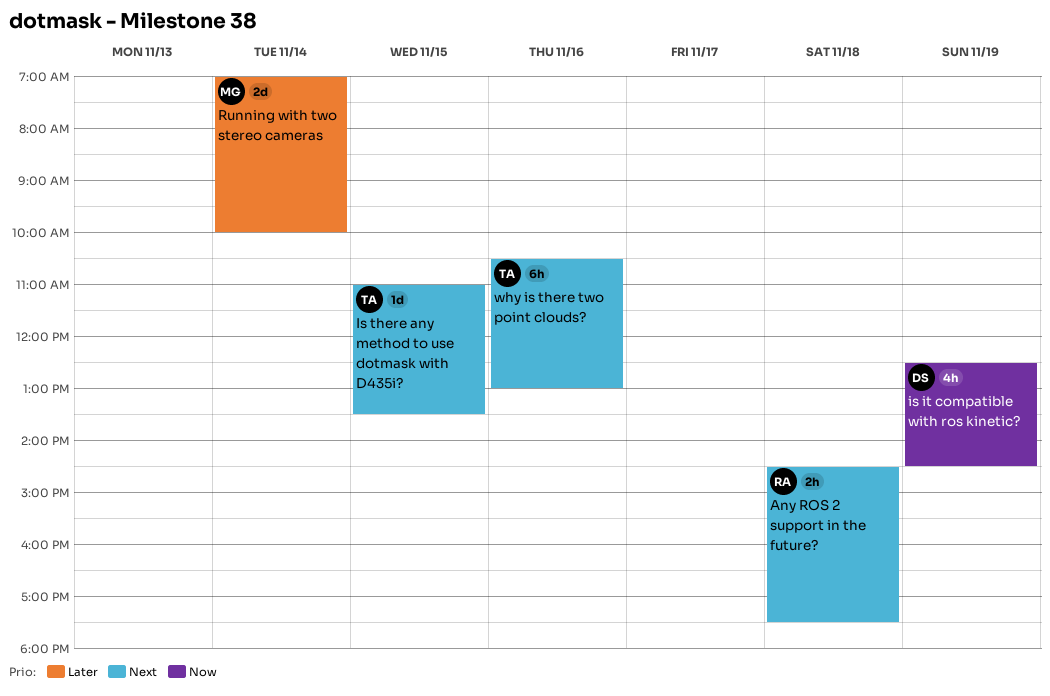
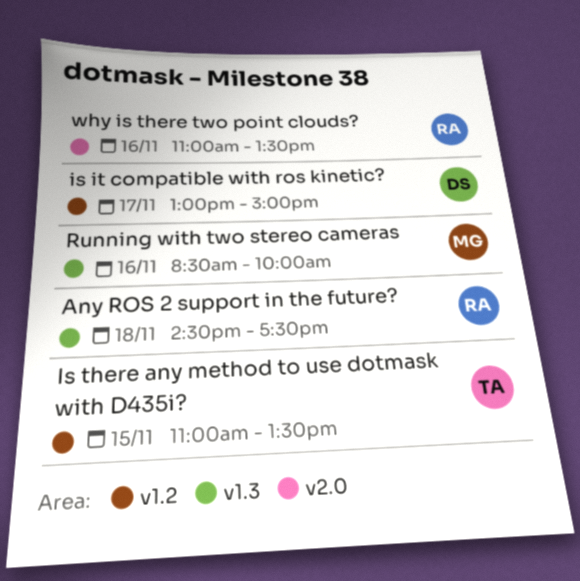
is it compatible with ros kinetic?, day: Nov 19 -> Nov 17
is it compatible with ros kinetic?, begins: 12:30 -> 13:00
is it compatible with ros kinetic?, ends: 14:30 -> 15:00
Running with two stereo cameras, day: Nov 14 -> Nov 16
Running with two stereo cameras, begins: 07:00 -> 08:30
why is there two point clouds?, owner: TA -> RA
why is there two point clouds?, begins: 10:30 -> 11:00
why is there two point clouds?, ends: 13:00 -> 13:30

